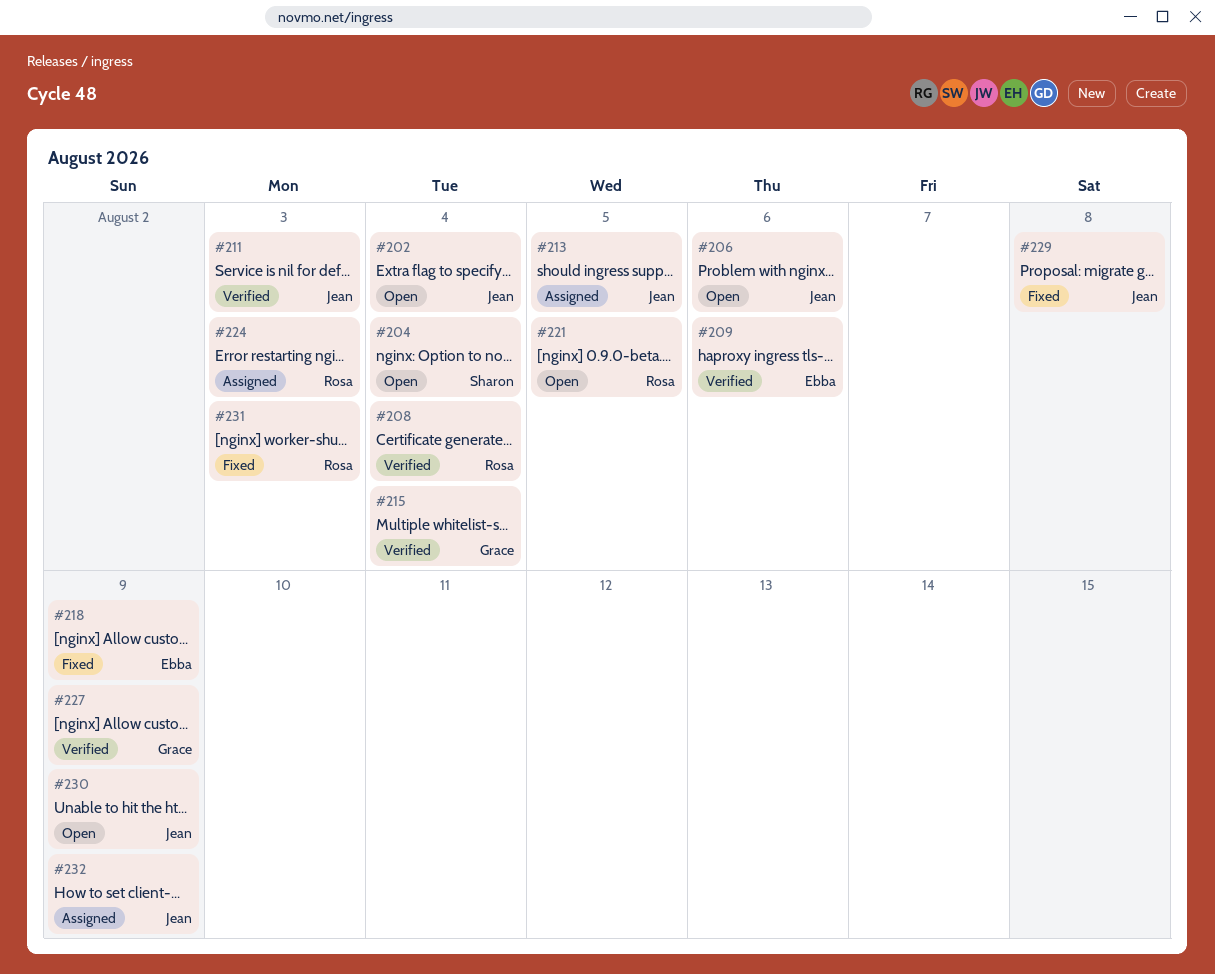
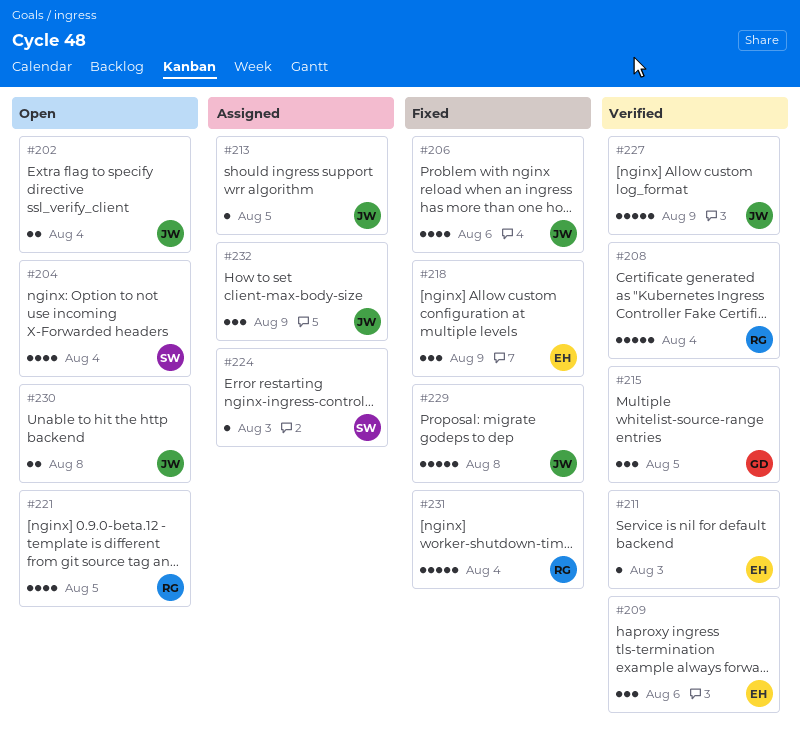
#206, status: Open -> Fixed
#211, owner: Jean -> Ebba
#215, due: Aug 4 -> Aug 5
#224, owner: Rosa -> Sharon
#227, owner: Grace -> Jean
#230, due: Aug 9 -> Aug 8
#231, due: Aug 3 -> Aug 4

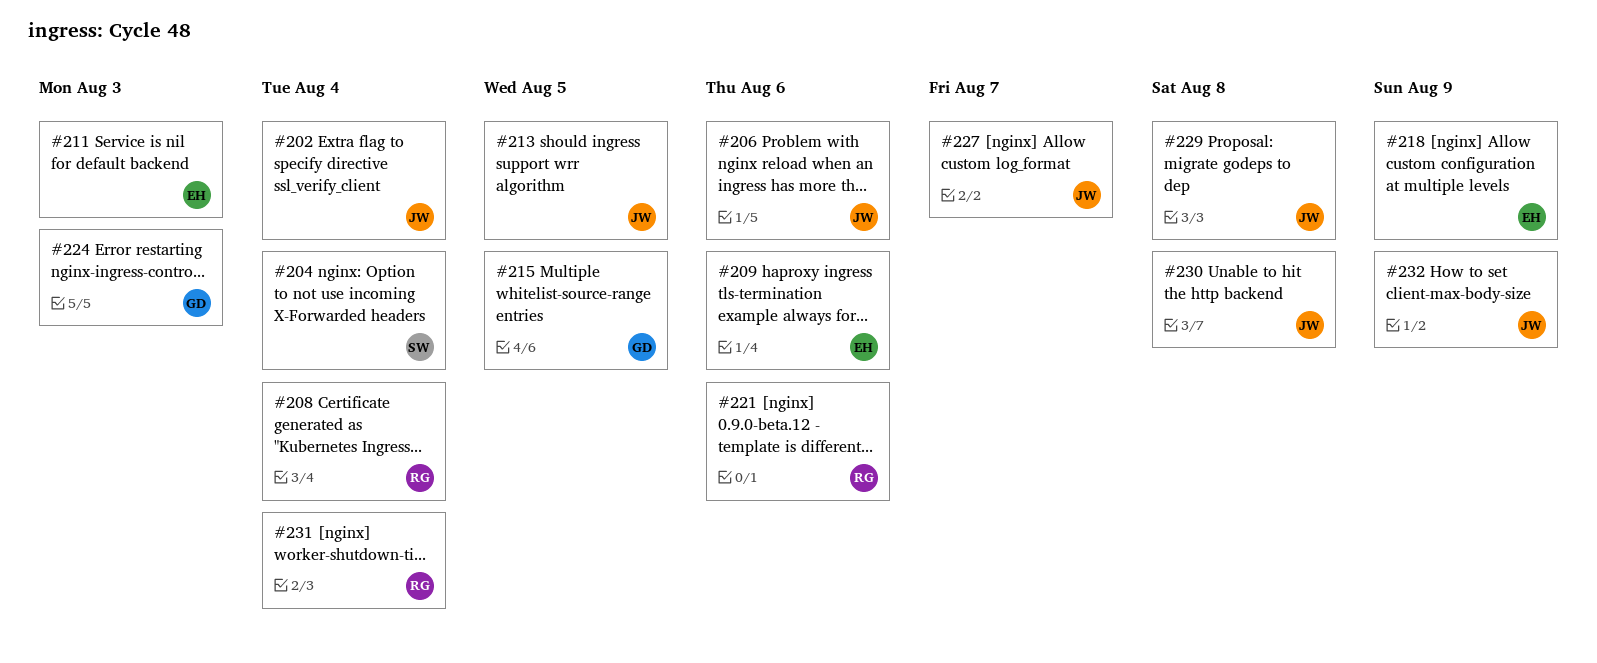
#221, due: Aug 5 -> Aug 6
#224, owner: SW -> GD
#227, due: Aug 9 -> Aug 7

